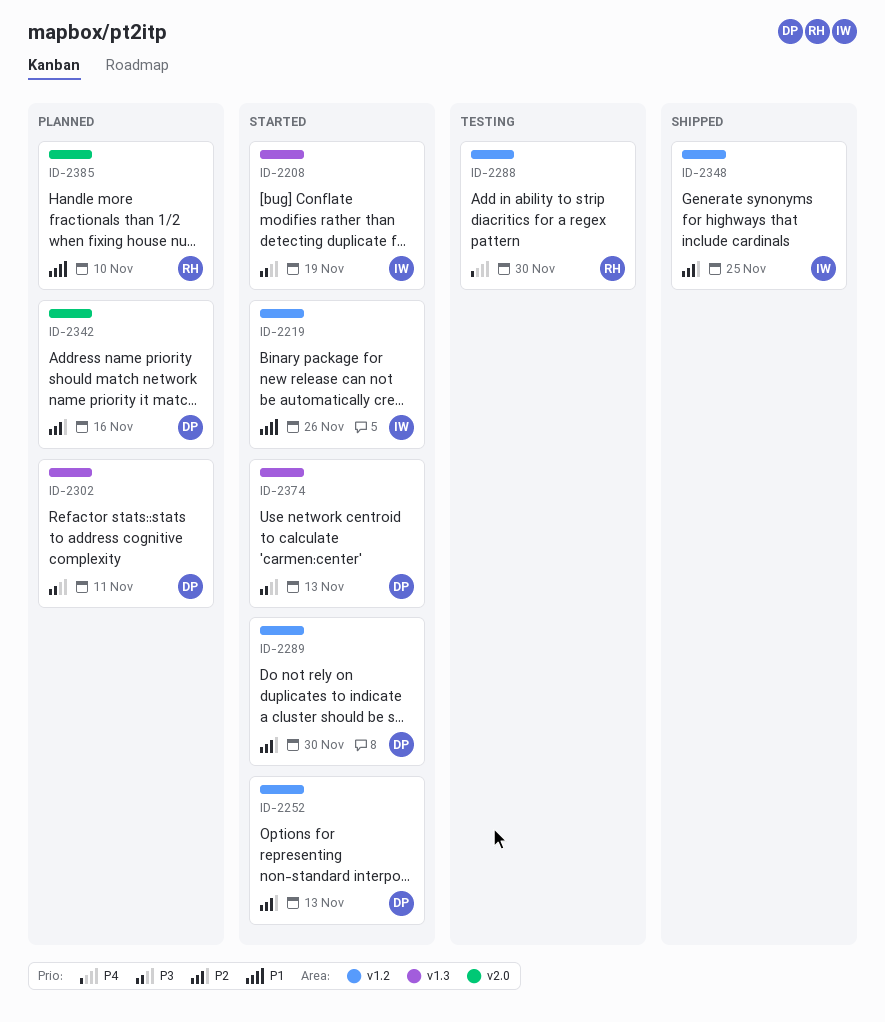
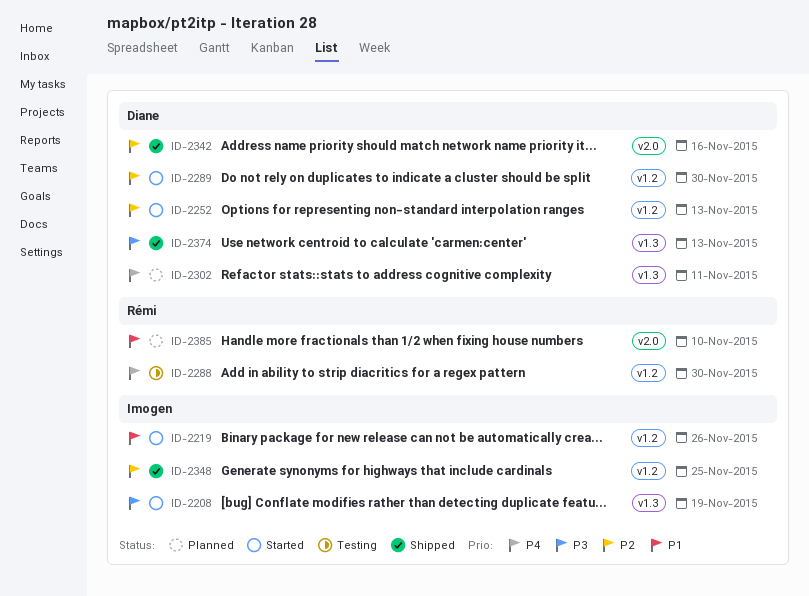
ID-2302, priority: P3 -> P4
ID-2342, status: Planned -> Shipped
ID-2374, status: Started -> Shipped

